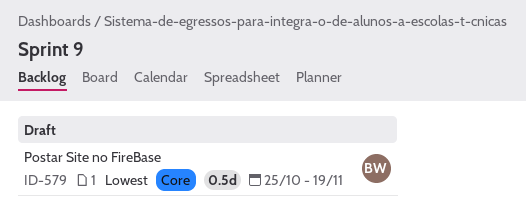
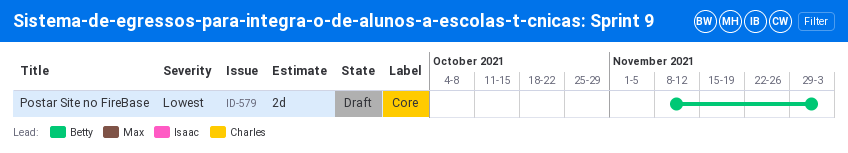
ID-579, estimate: 0.5d -> 2d
ID-579, start: Oct 25 -> Nov 8
ID-579, due: Nov 19 -> Dec 3

